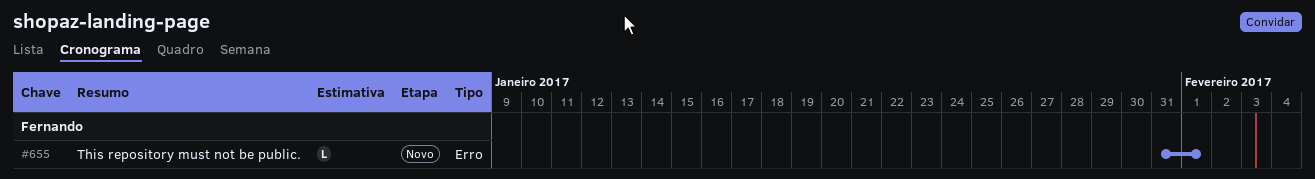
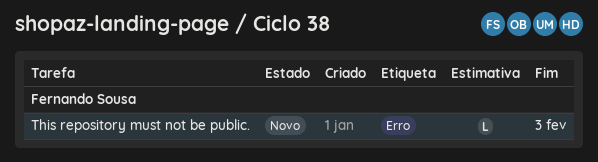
This repository must not be public., due: Feb 1 -> Feb 3

